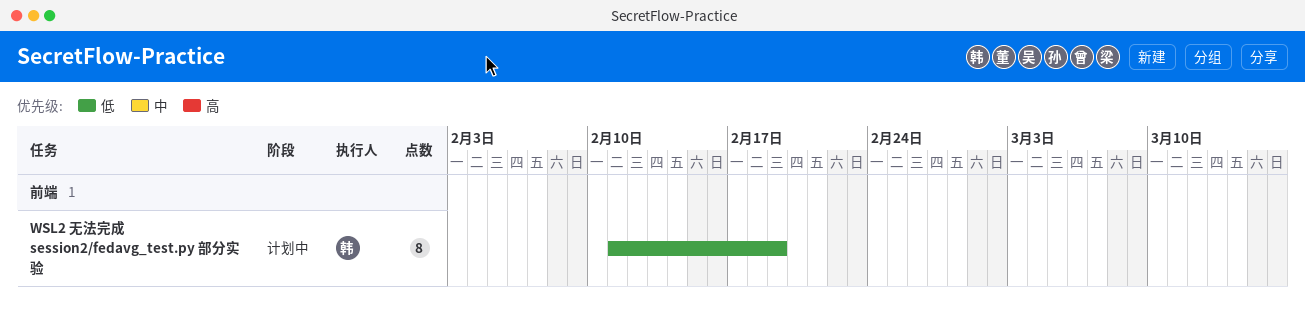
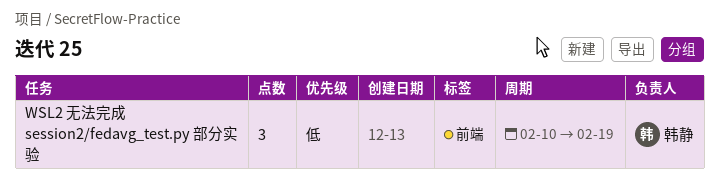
WSL2 无法完成 session2/fedavg_test.py 部分实验, estimate: 8 -> 3
WSL2 无法完成 session2/fedavg_test.py 部分实验, start: Feb 11 -> Feb 10

